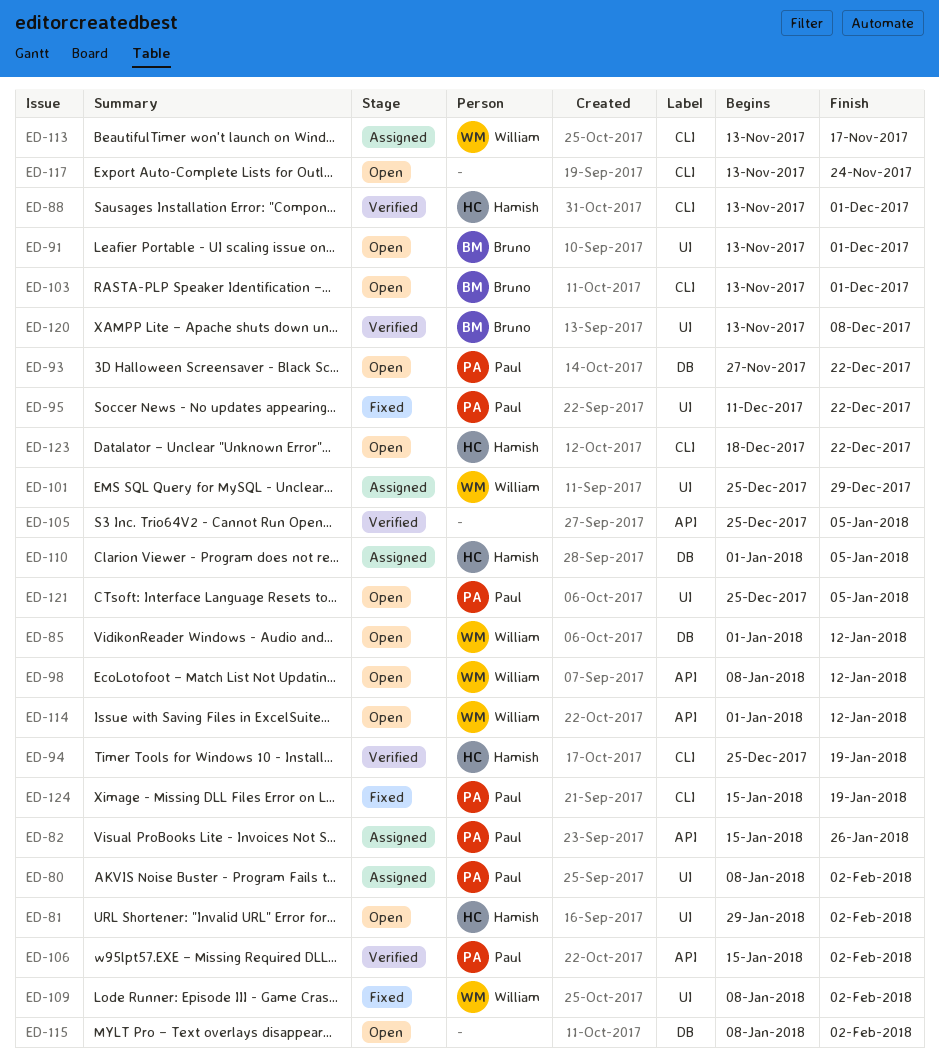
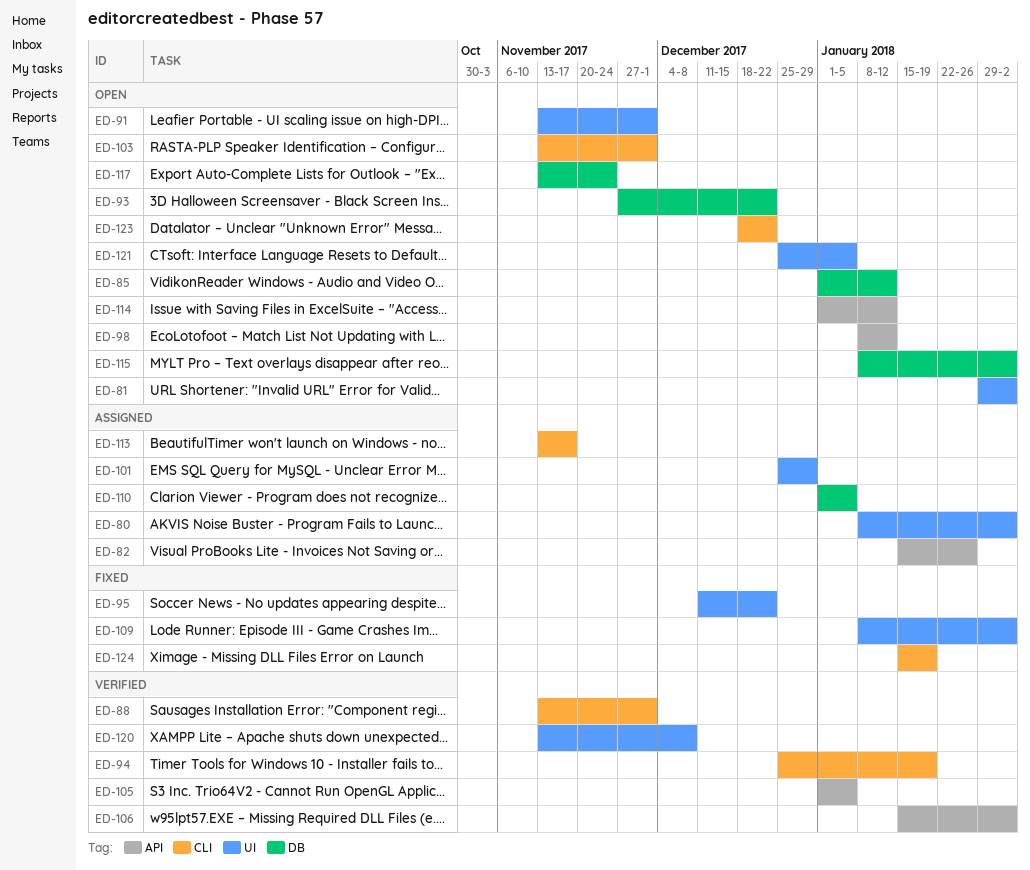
ED-105, start: Dec 25 -> Jan 1
ED-117, label: CLI -> DB

